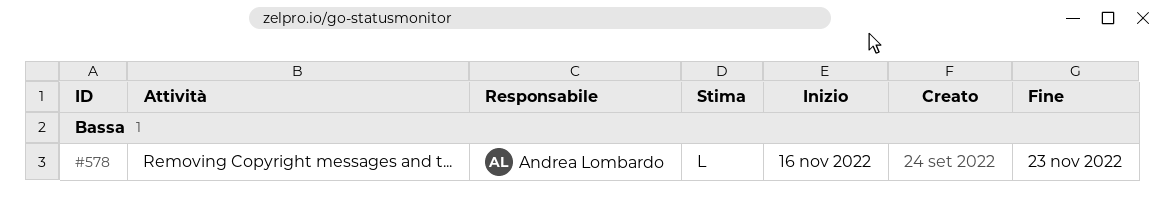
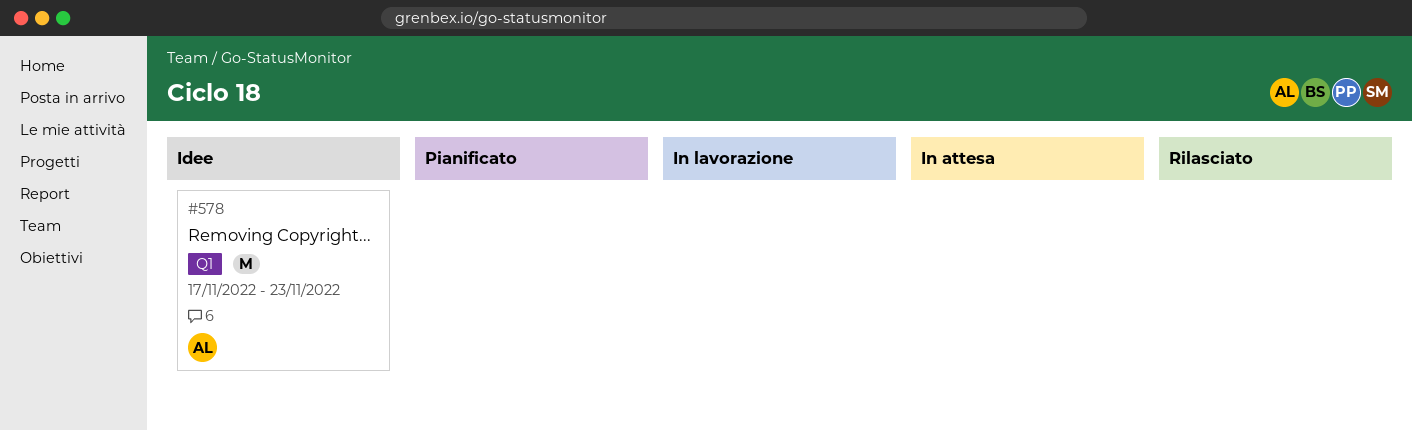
#578, estimate: L -> M
#578, start: Nov 16 -> Nov 17

